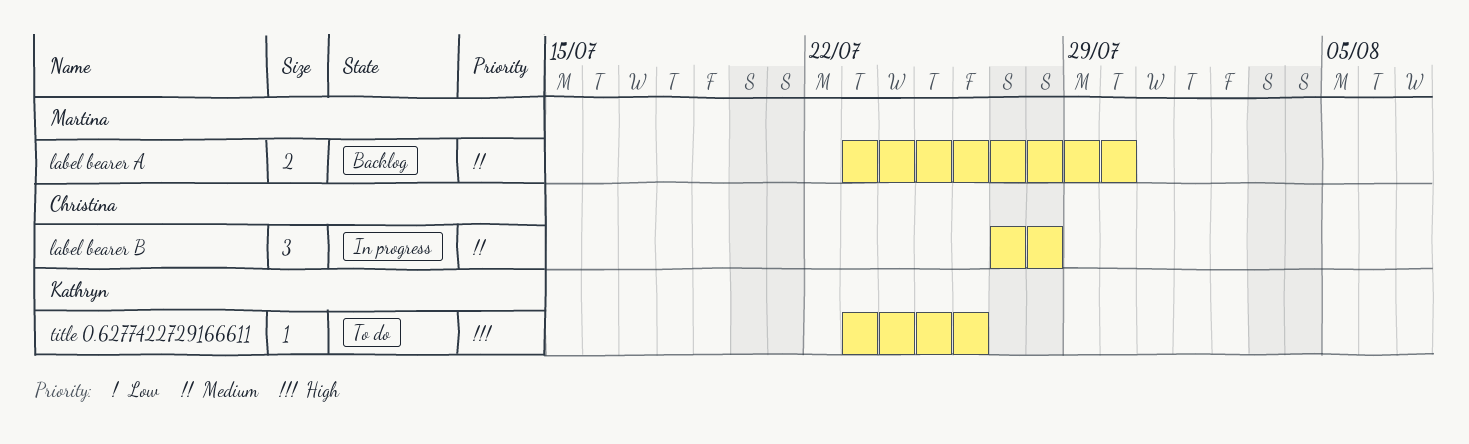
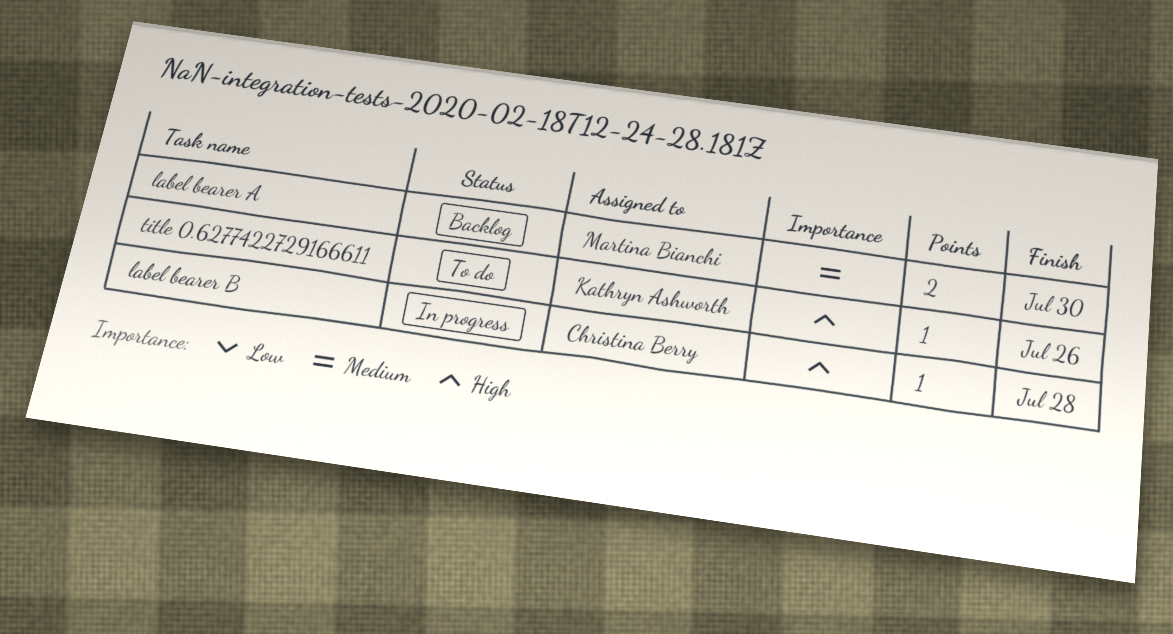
label bearer B, priority: Medium -> High
label bearer B, estimate: 3 -> 1

